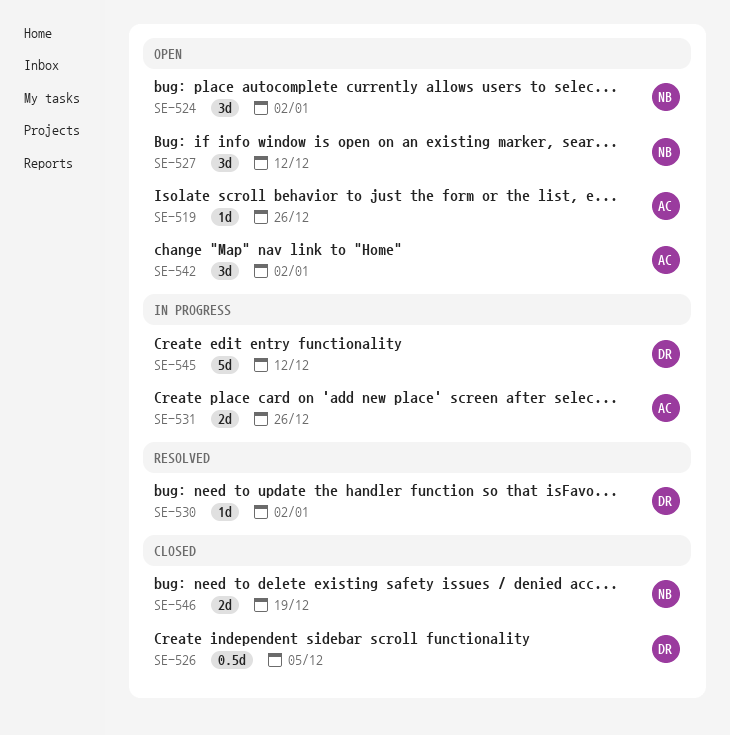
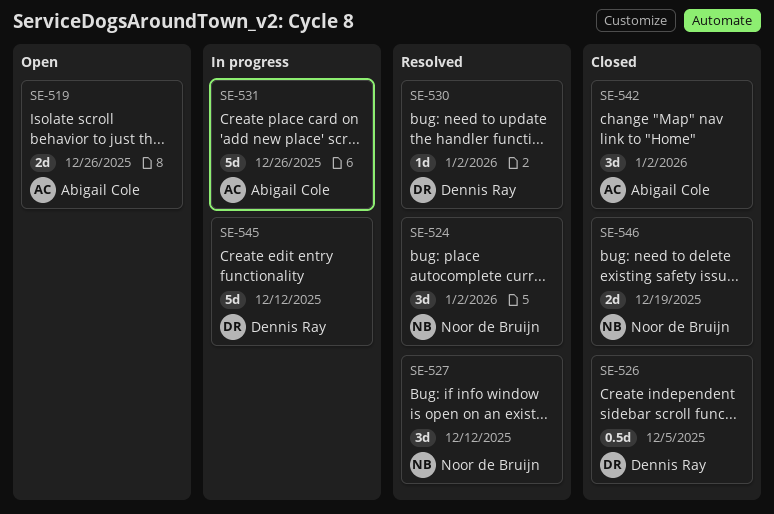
SE-519, estimate: 1d -> 2d
SE-524, status: Open -> Resolved
SE-527, status: Open -> Resolved
SE-531, estimate: 2d -> 5d
SE-542, status: Open -> Closed

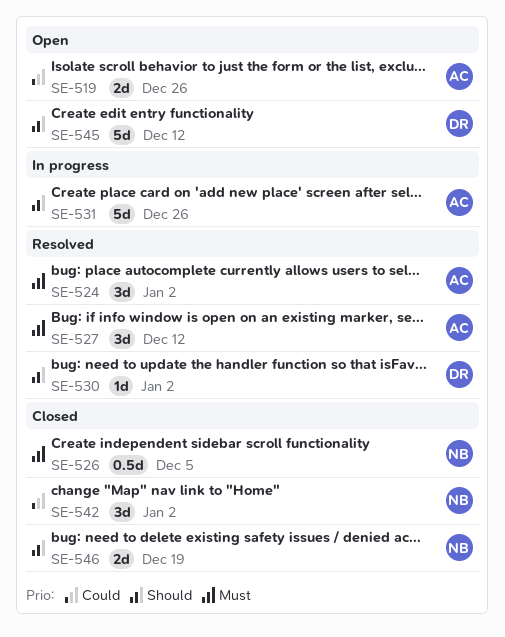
SE-524, owner: Noor de Bruijn -> Abigail Cole
SE-526, owner: Dennis Ray -> Noor de Bruijn
SE-527, owner: Noor de Bruijn -> Abigail Cole
SE-542, owner: Abigail Cole -> Noor de Bruijn
SE-545, status: In progress -> Open

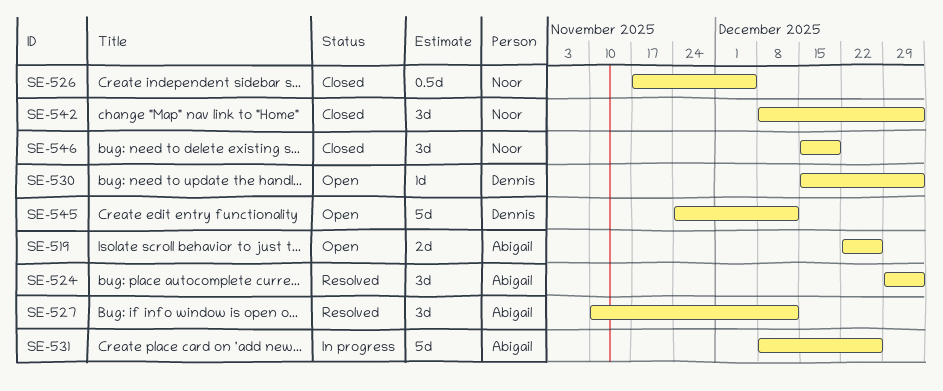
SE-530, status: Resolved -> Open
SE-546, estimate: 2d -> 3d

